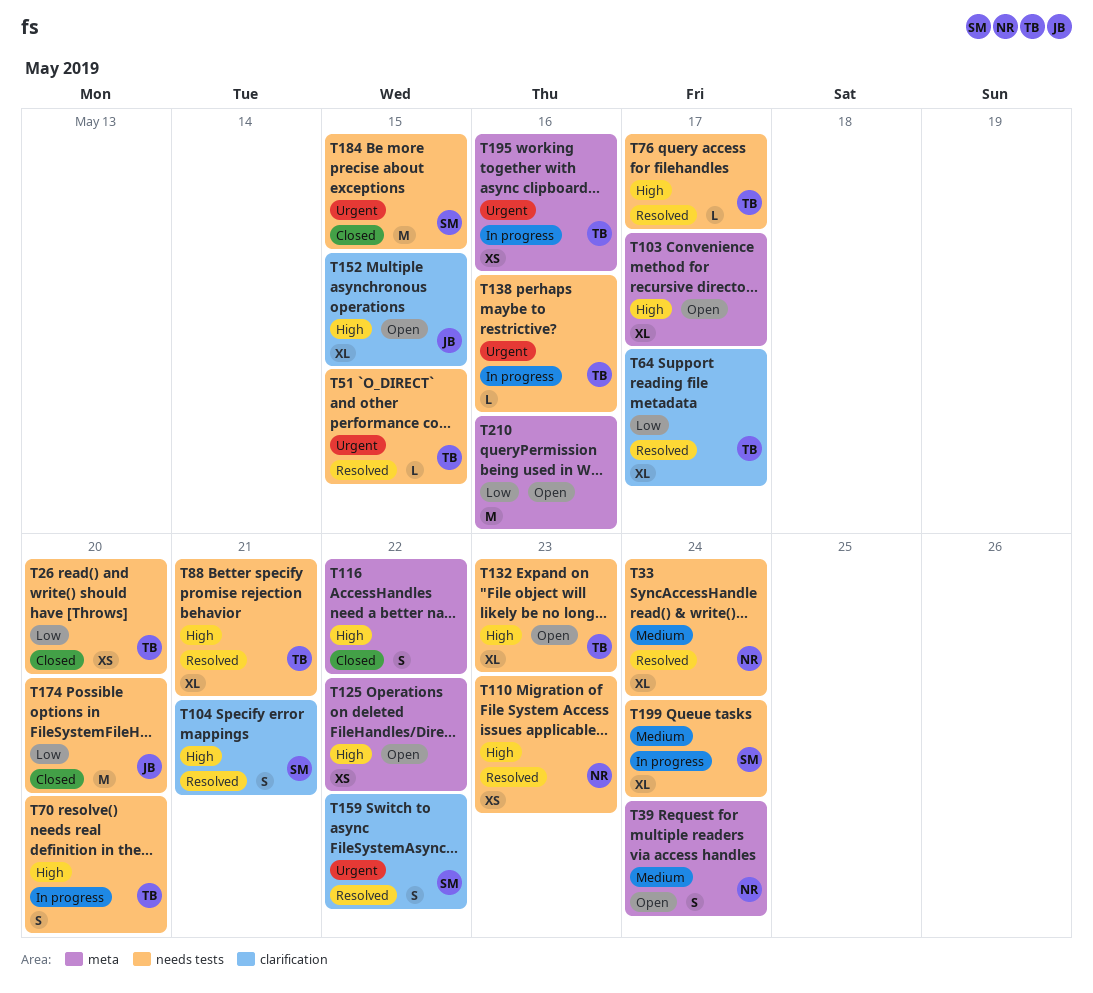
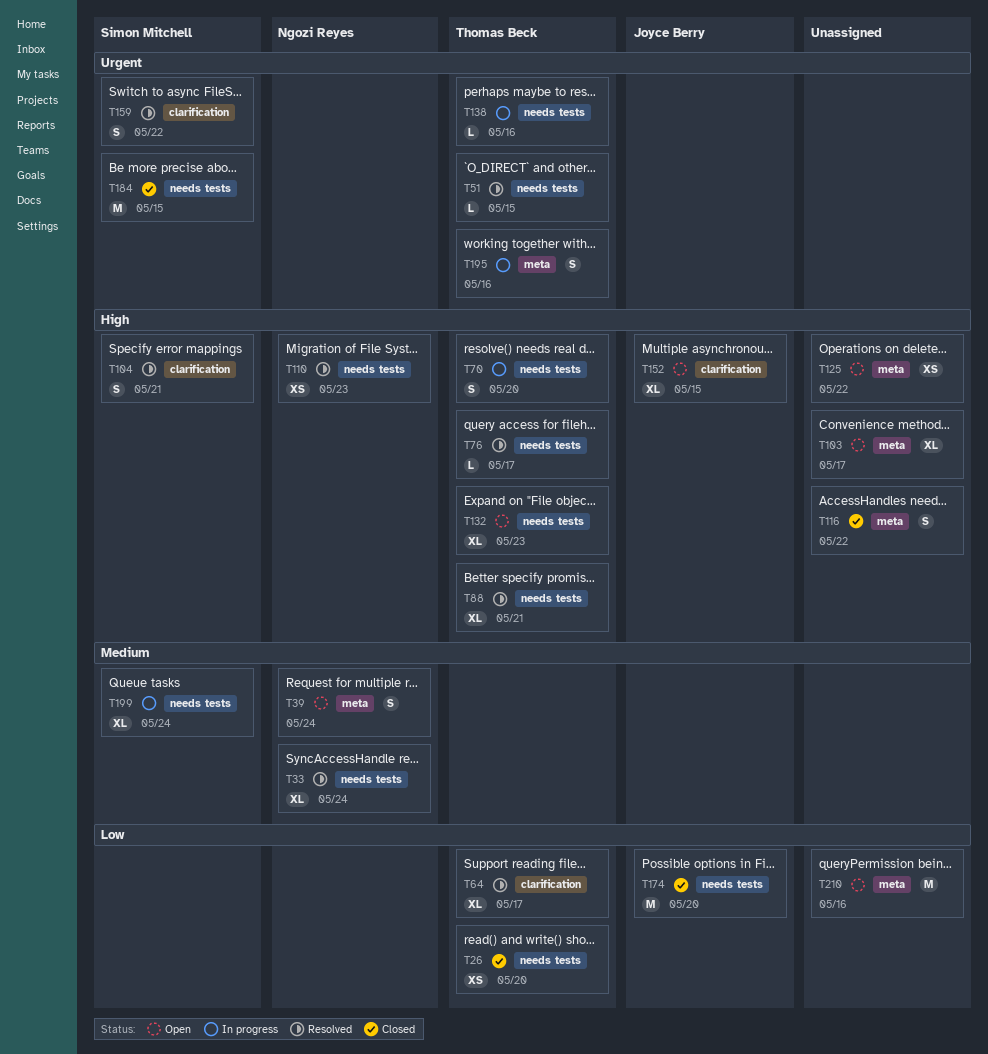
T195, estimate: XS -> S

